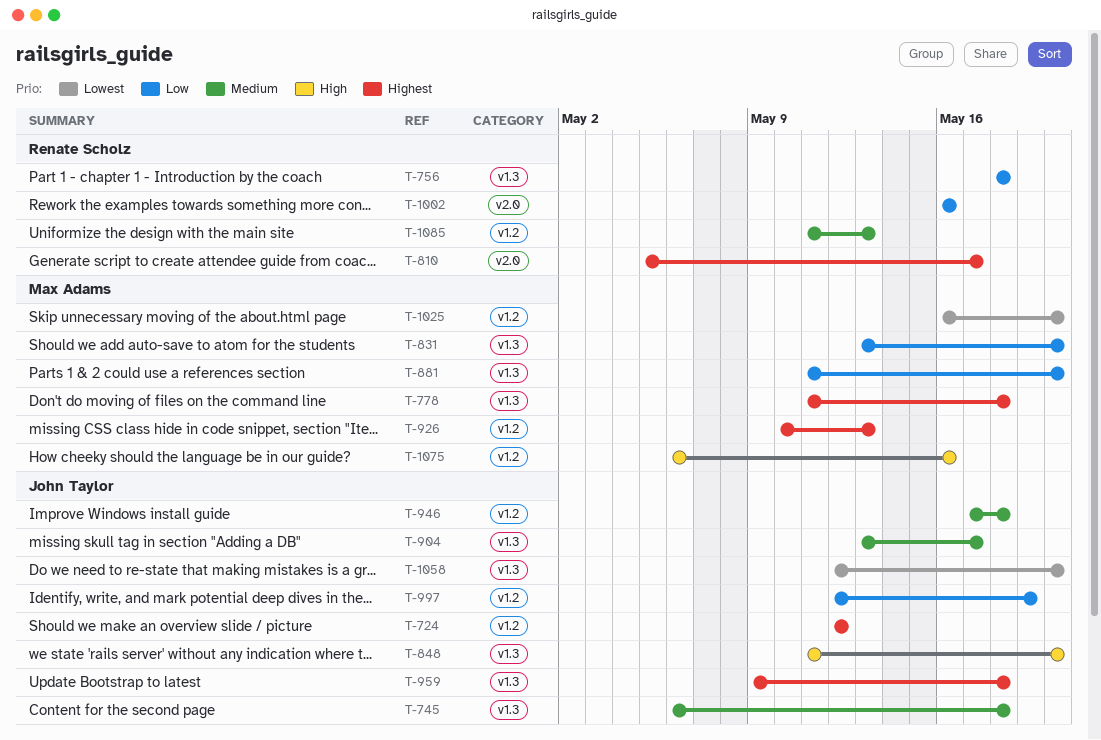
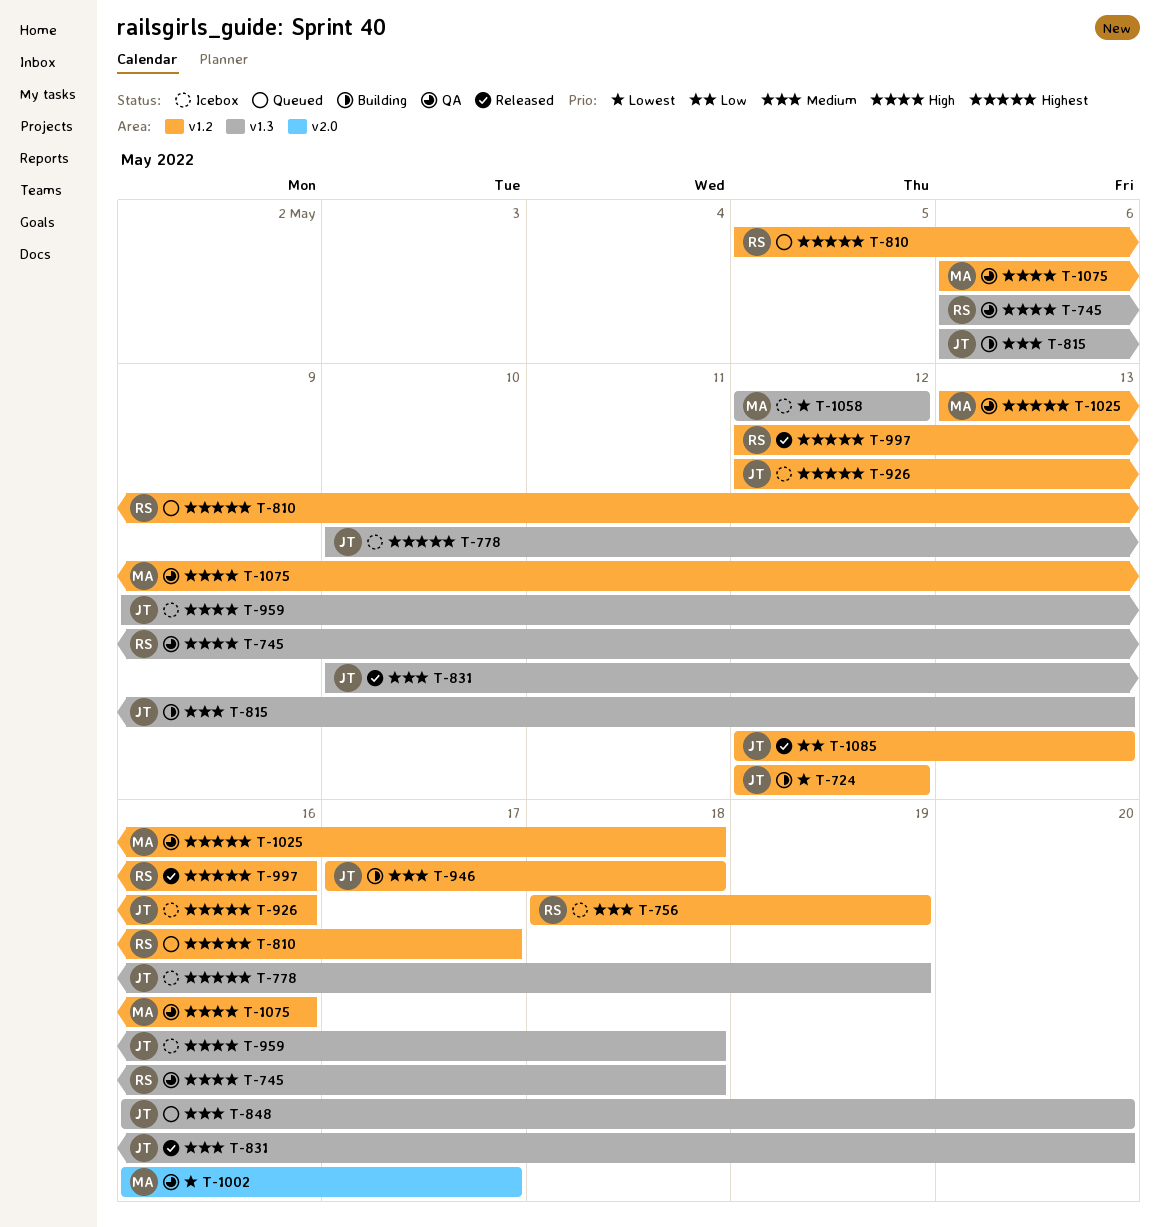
T-724, priority: Highest -> Lowest
T-745, owner: John Taylor -> Renate Scholz
T-745, priority: Medium -> High
T-756, priority: Low -> Medium
T-756, label: v1.3 -> v1.2
T-756, due: May 18 -> May 19
T-778, owner: Max Adams -> John Taylor
T-778, start: May 11 -> May 10
T-778, due: May 18 -> May 19
T-810, label: v2.0 -> v1.2
T-815: none -> present
T-831, owner: Max Adams -> John Taylor
T-831, priority: Low -> Medium
T-831, start: May 13 -> May 10
T-848, priority: High -> Medium
T-848, start: May 11 -> May 16
T-881: present -> none
T-904: present -> none
T-926, owner: Max Adams -> John Taylor
T-926, start: May 10 -> May 12
T-926, due: May 13 -> May 16
T-959, priority: Highest -> High
T-997, owner: John Taylor -> Renate Scholz
T-997, priority: Low -> Highest
T-997, due: May 19 -> May 16
T-1002, owner: Renate Scholz -> Max Adams
T-1002, priority: Low -> Lowest
T-1002, due: May 16 -> May 17
T-1025, priority: Lowest -> Highest
T-1025, start: May 16 -> May 13
T-1025, due: May 20 -> May 18
T-1058, owner: John Taylor -> Max Adams
T-1058, due: May 20 -> May 12
T-1085, owner: Renate Scholz -> John Taylor
T-1085, priority: Medium -> Low
T-1085, start: May 11 -> May 12

